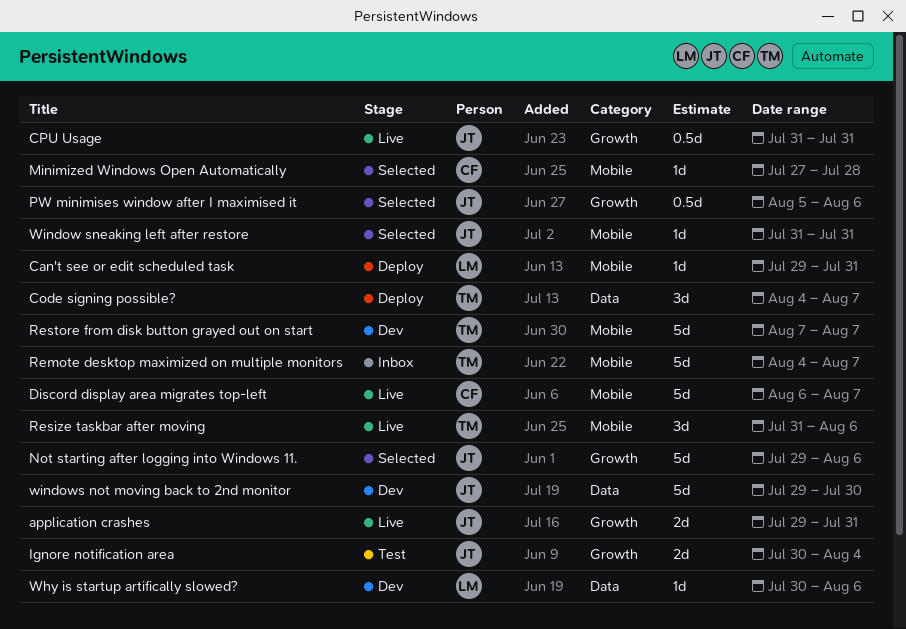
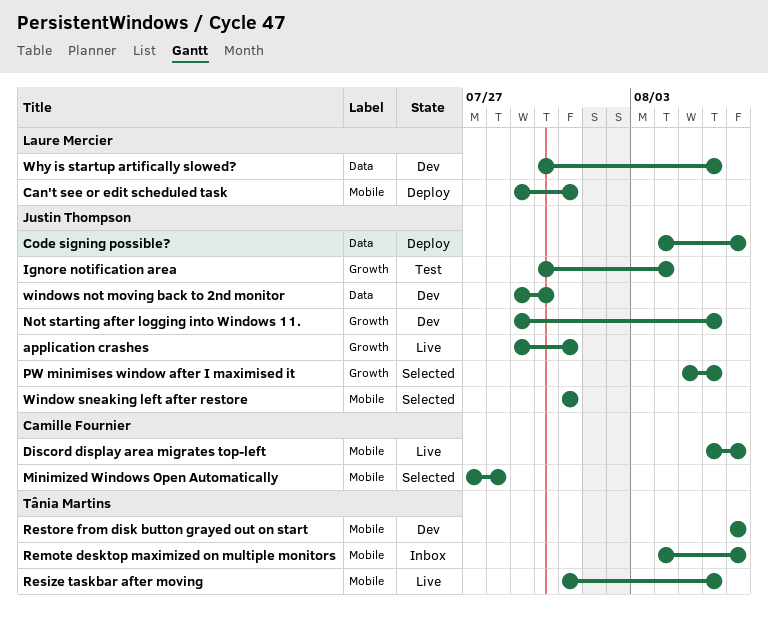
Code signing possible?, owner: Tânia Martins -> Justin Thompson
CPU Usage: present -> none
Not starting after logging into Windows 11., status: Selected -> Dev

